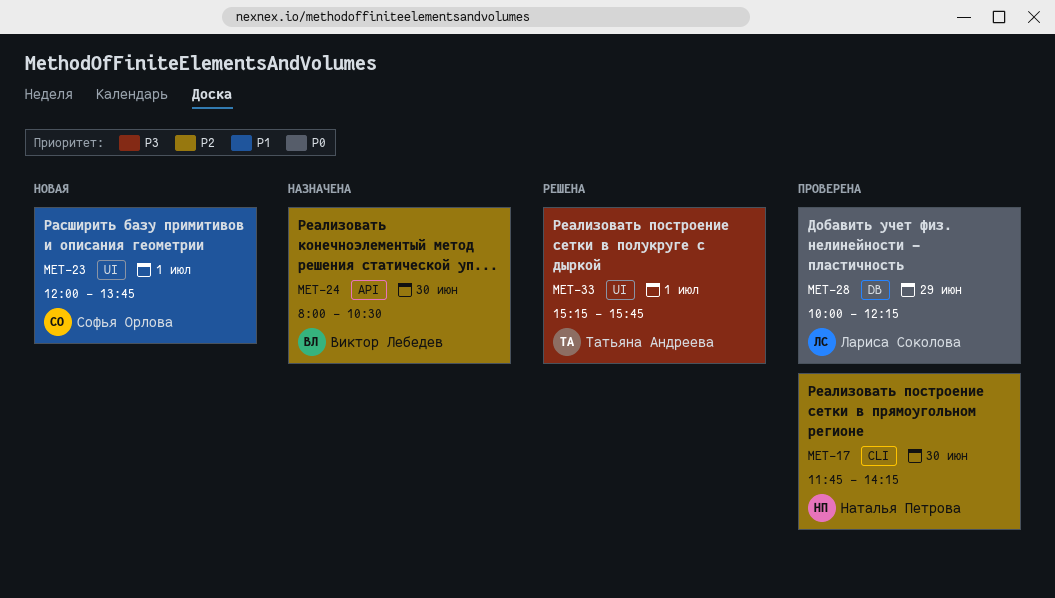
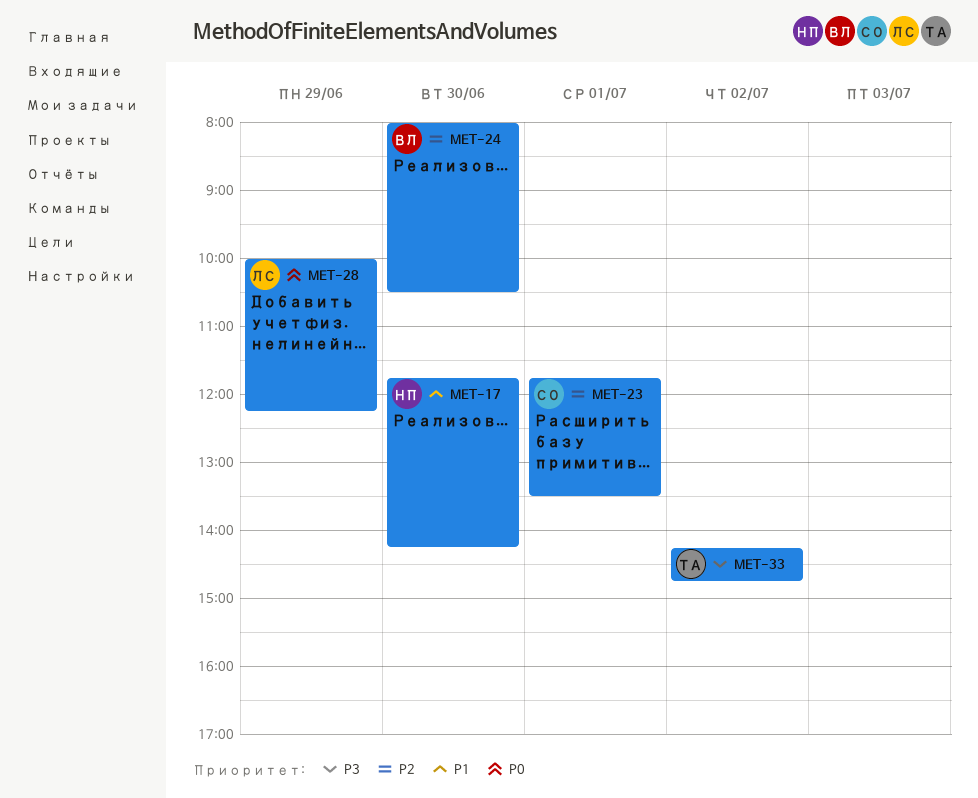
MET-17, priority: P2 -> P1
MET-23, priority: P1 -> P2
MET-23, begins: 12:00 -> 11:45
MET-23, ends: 13:45 -> 13:30
MET-33, day: Jul 1 -> Jul 2
MET-33, begins: 15:15 -> 14:15
MET-33, ends: 15:45 -> 14:45

